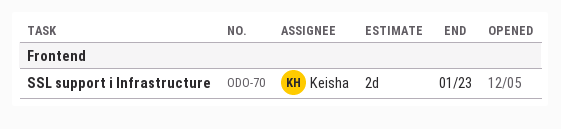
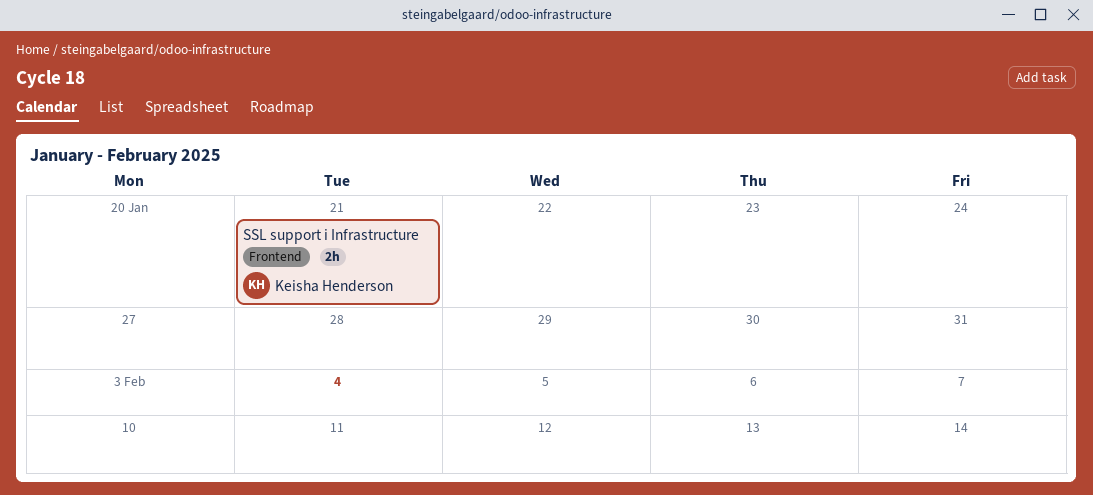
SSL support i Infrastructure, estimate: 2d -> 2h
SSL support i Infrastructure, due: Jan 23 -> Jan 21

